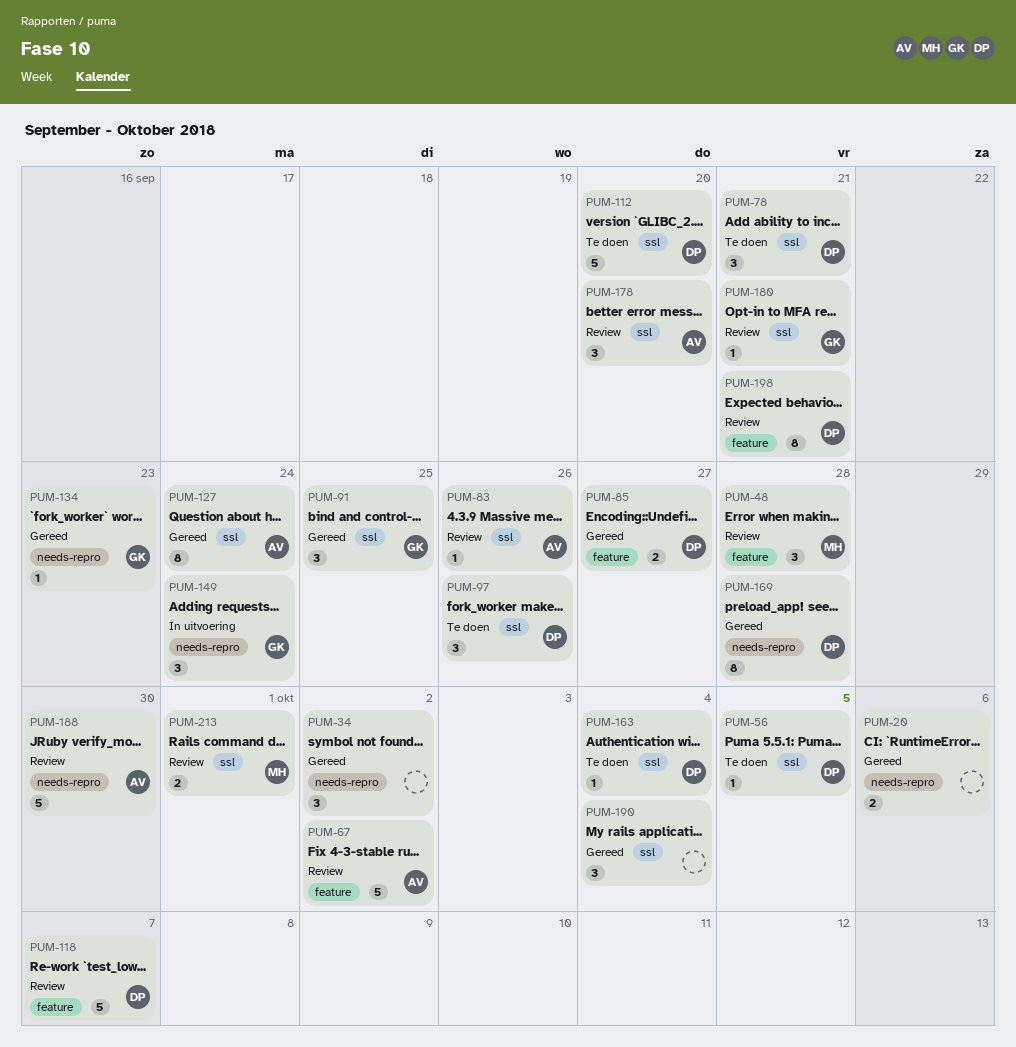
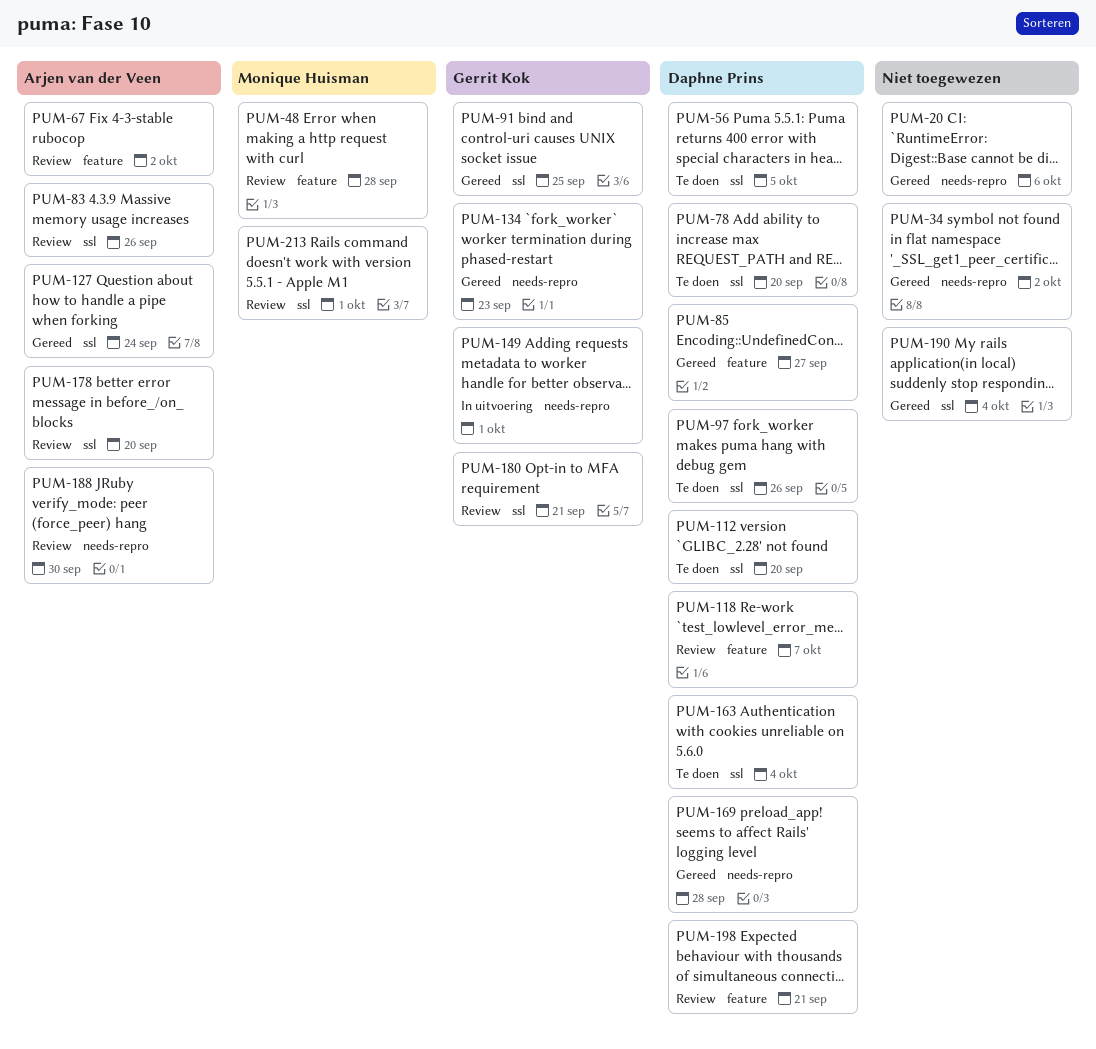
PUM-78, due: Sep 21 -> Sep 20
PUM-149, due: Sep 24 -> Oct 1

